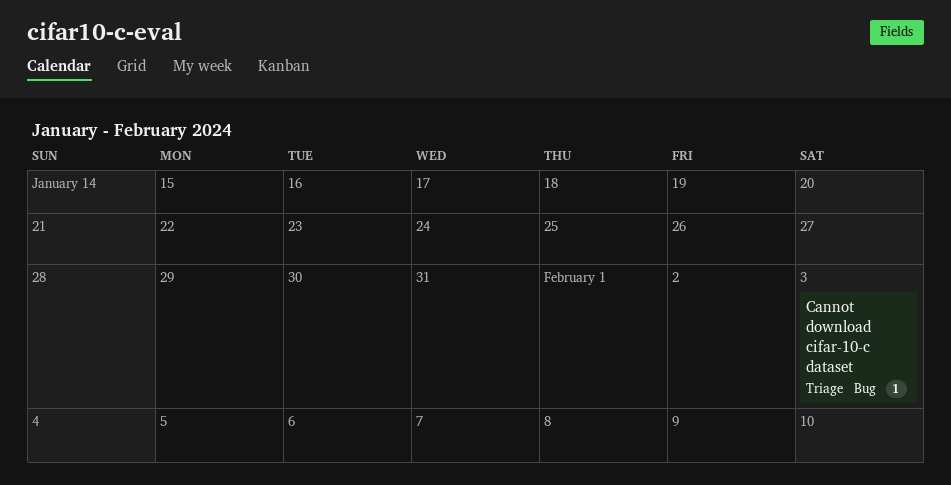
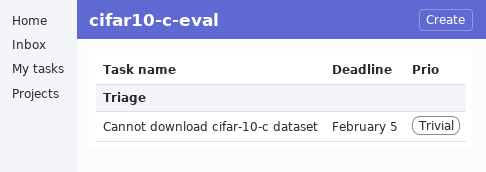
Cannot download cifar-10-c dataset, due: Feb 3 -> Feb 5

